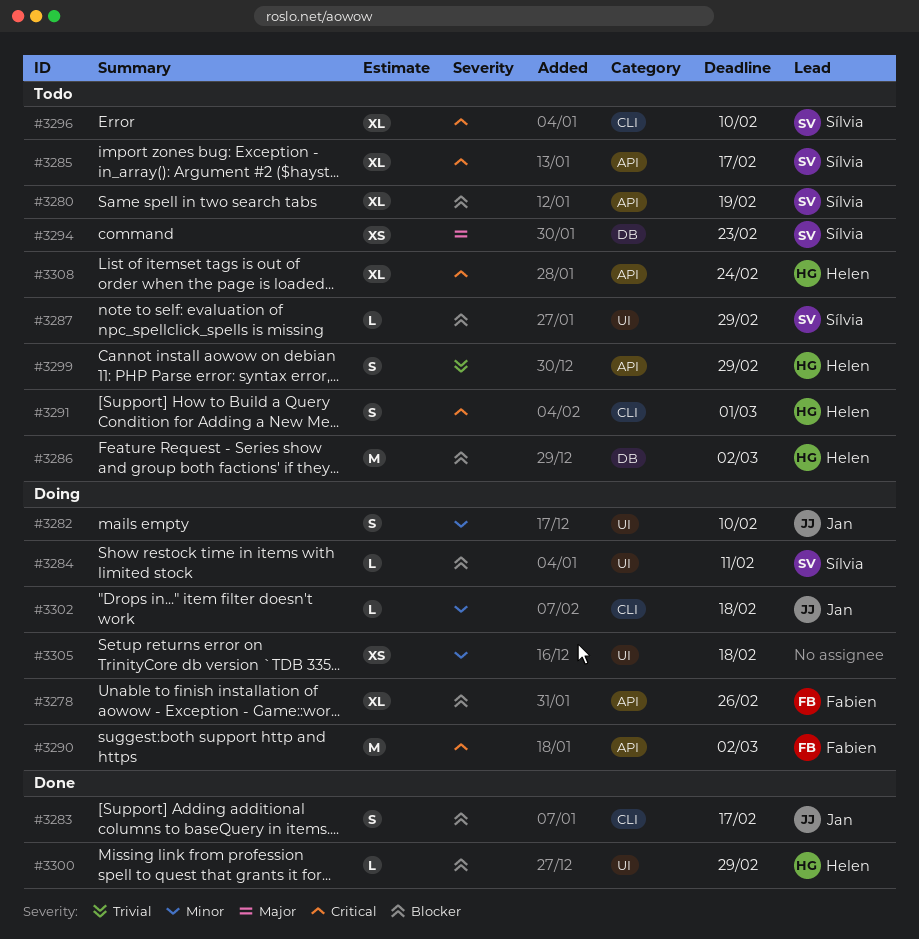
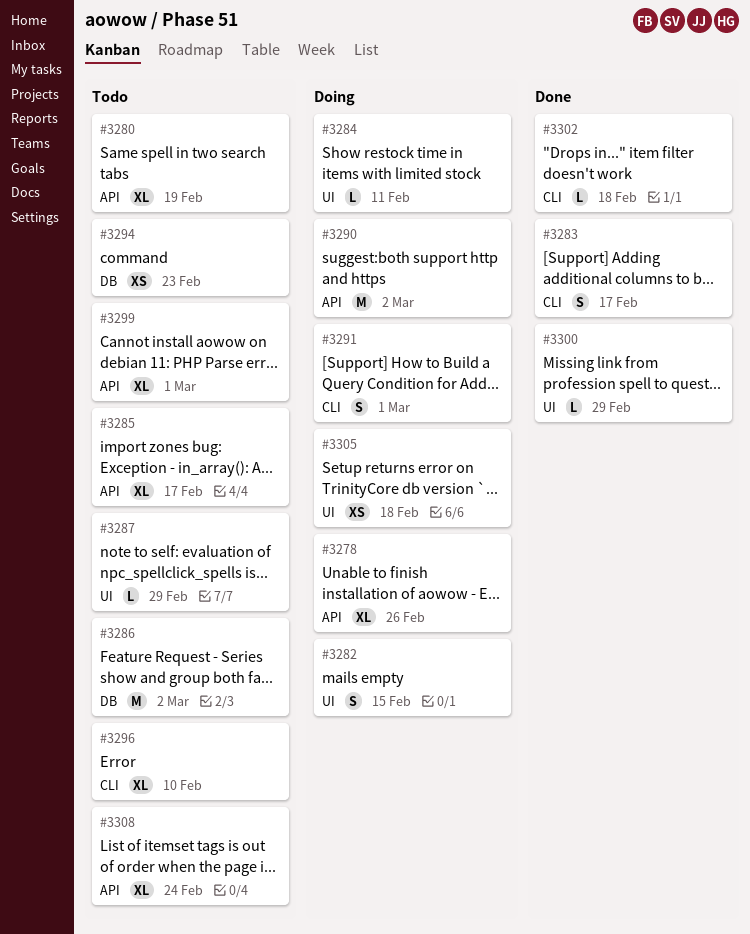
#3282, due: Feb 10 -> Feb 15
#3291, status: Todo -> Doing
#3299, estimate: S -> XL
#3299, due: Feb 29 -> Mar 1
#3302, status: Doing -> Done

